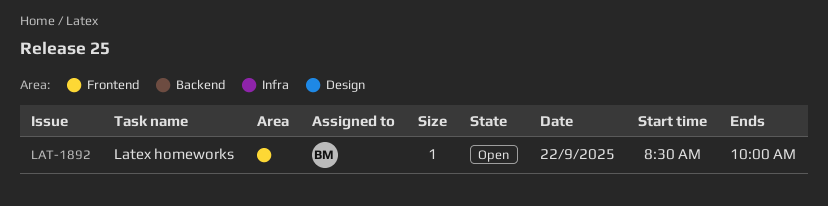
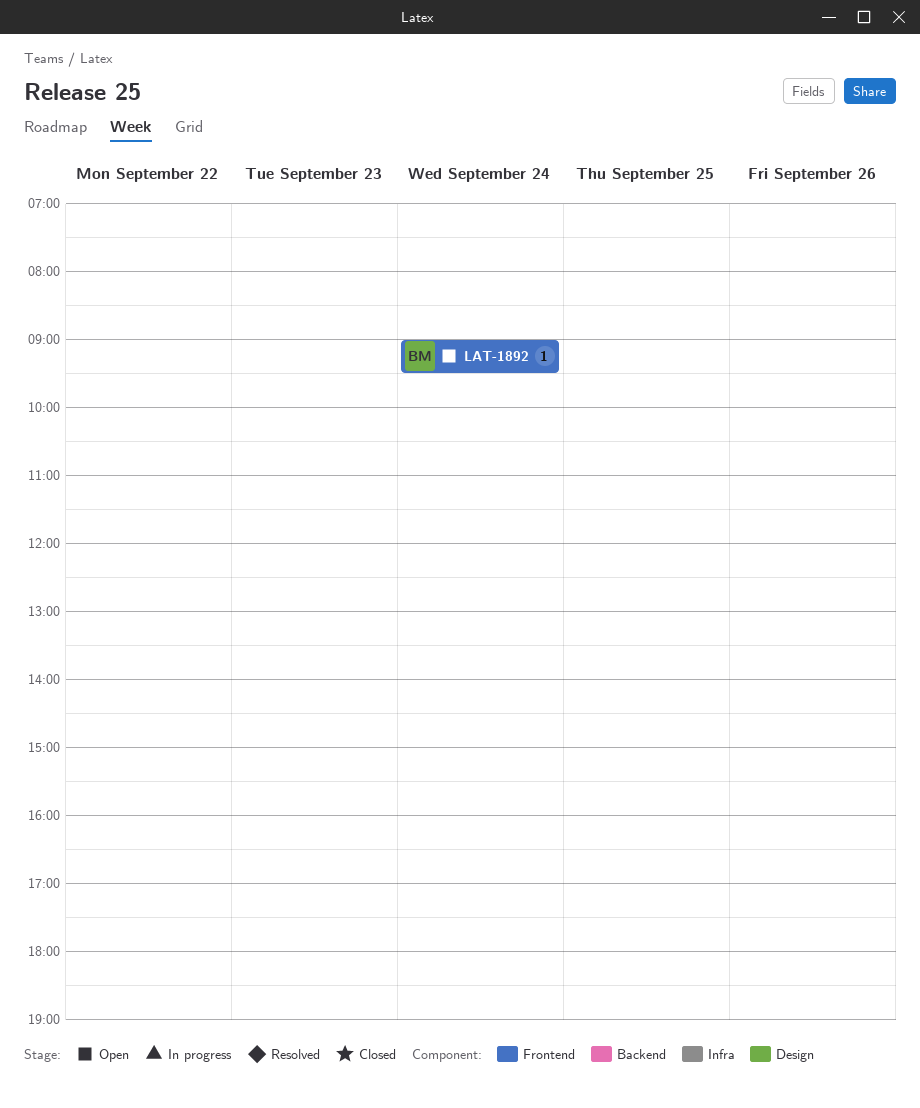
LAT-1892, day: Sep 22 -> Sep 24
LAT-1892, begins: 08:30 -> 09:00
LAT-1892, ends: 10:00 -> 09:30

